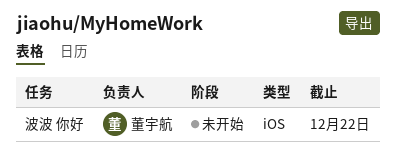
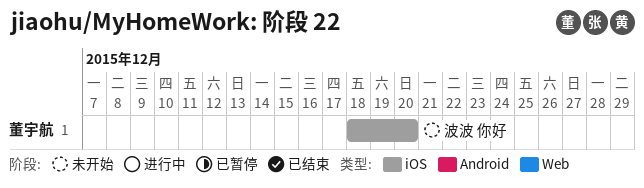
波波 你好, due: Dec 22 -> Dec 20

